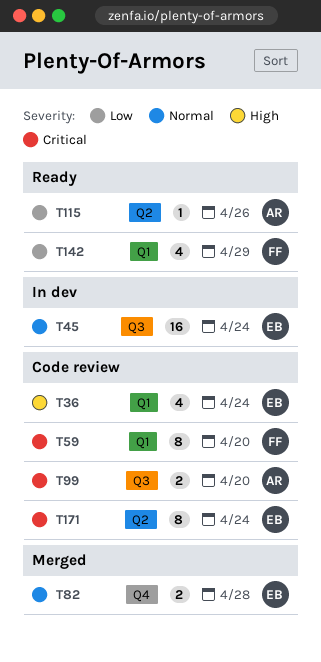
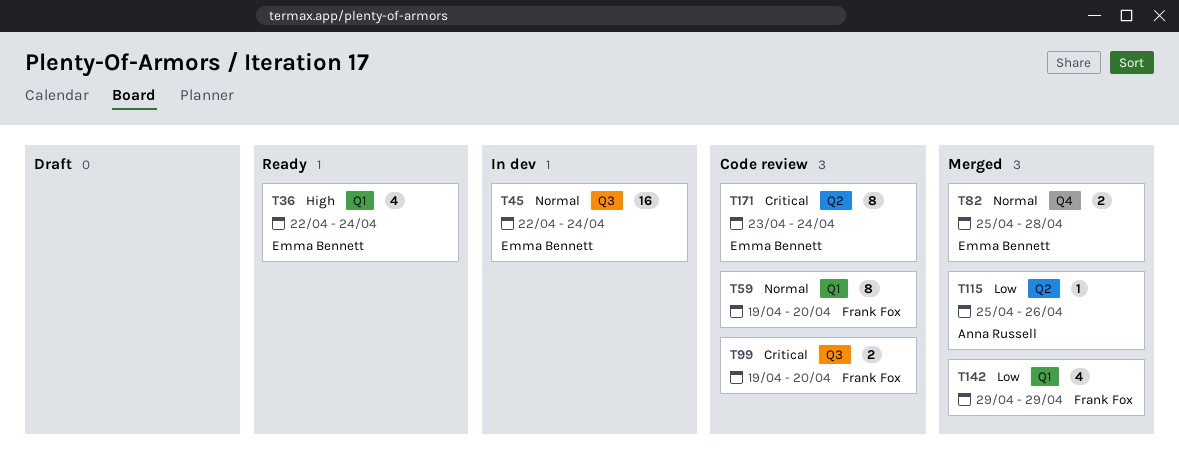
T36, status: Code review -> Ready
T59, priority: Critical -> Normal
T99, owner: Anna Russell -> Frank Fox
T115, status: Ready -> Merged
T142, status: Ready -> Merged

